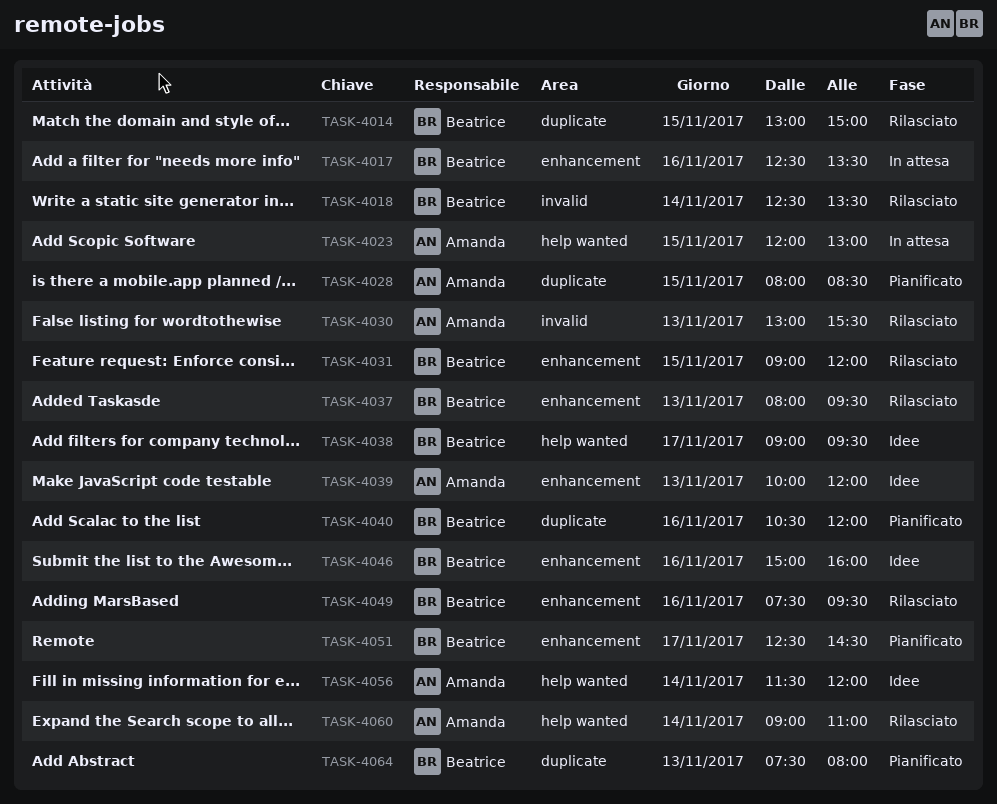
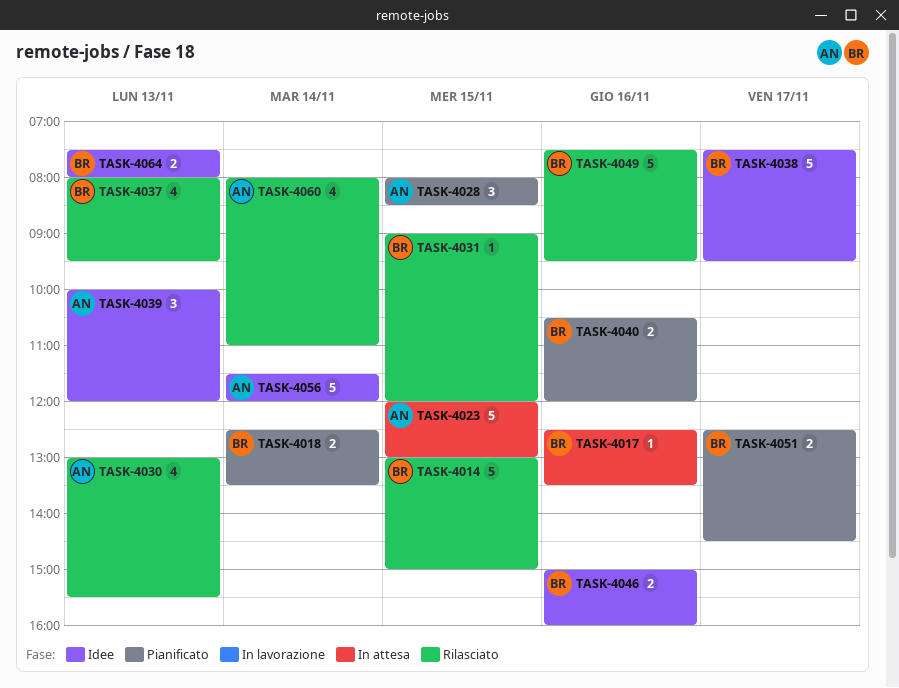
TASK-4018, status: Rilasciato -> Pianificato
TASK-4038, begins: 09:00 -> 07:30
TASK-4060, begins: 09:00 -> 08:00
TASK-4064, status: Pianificato -> Idee

